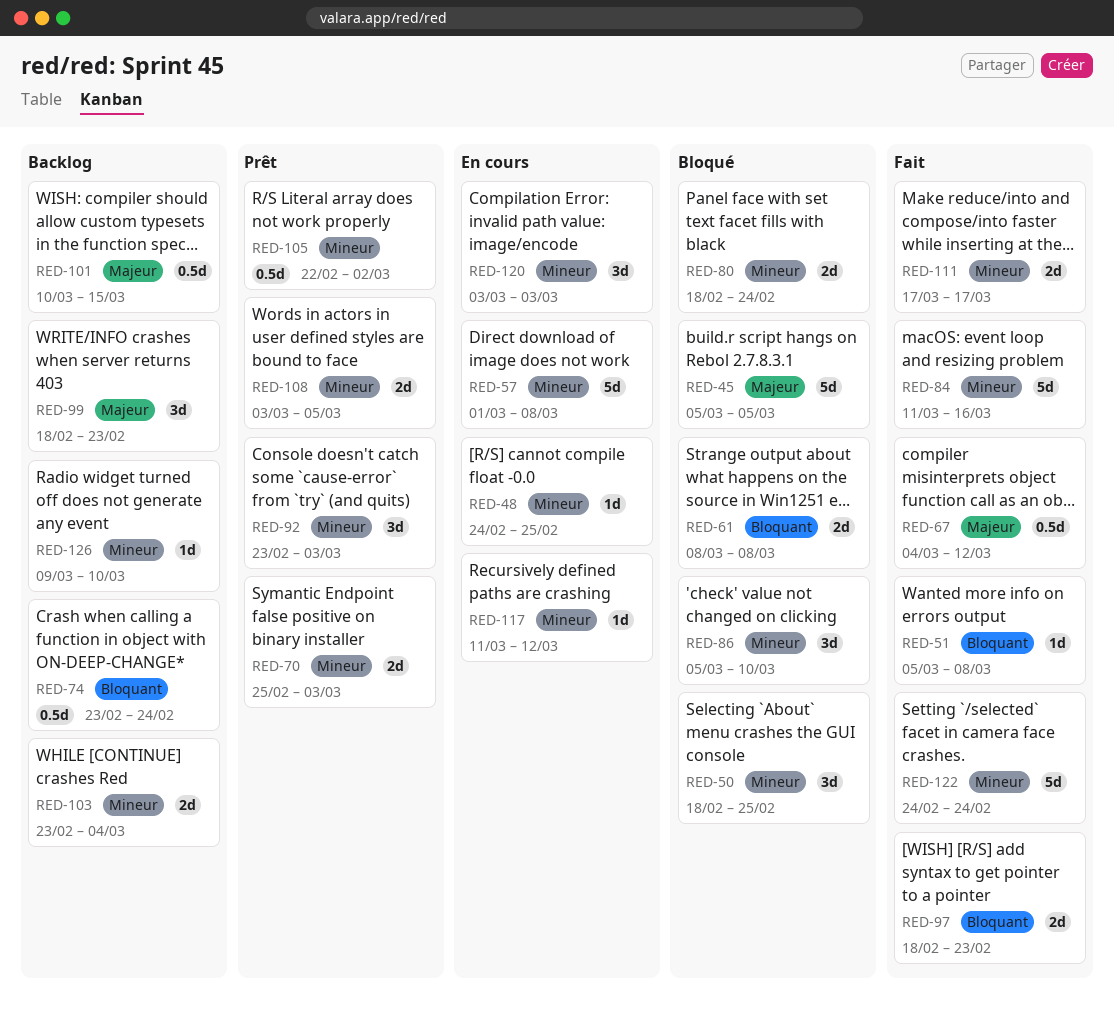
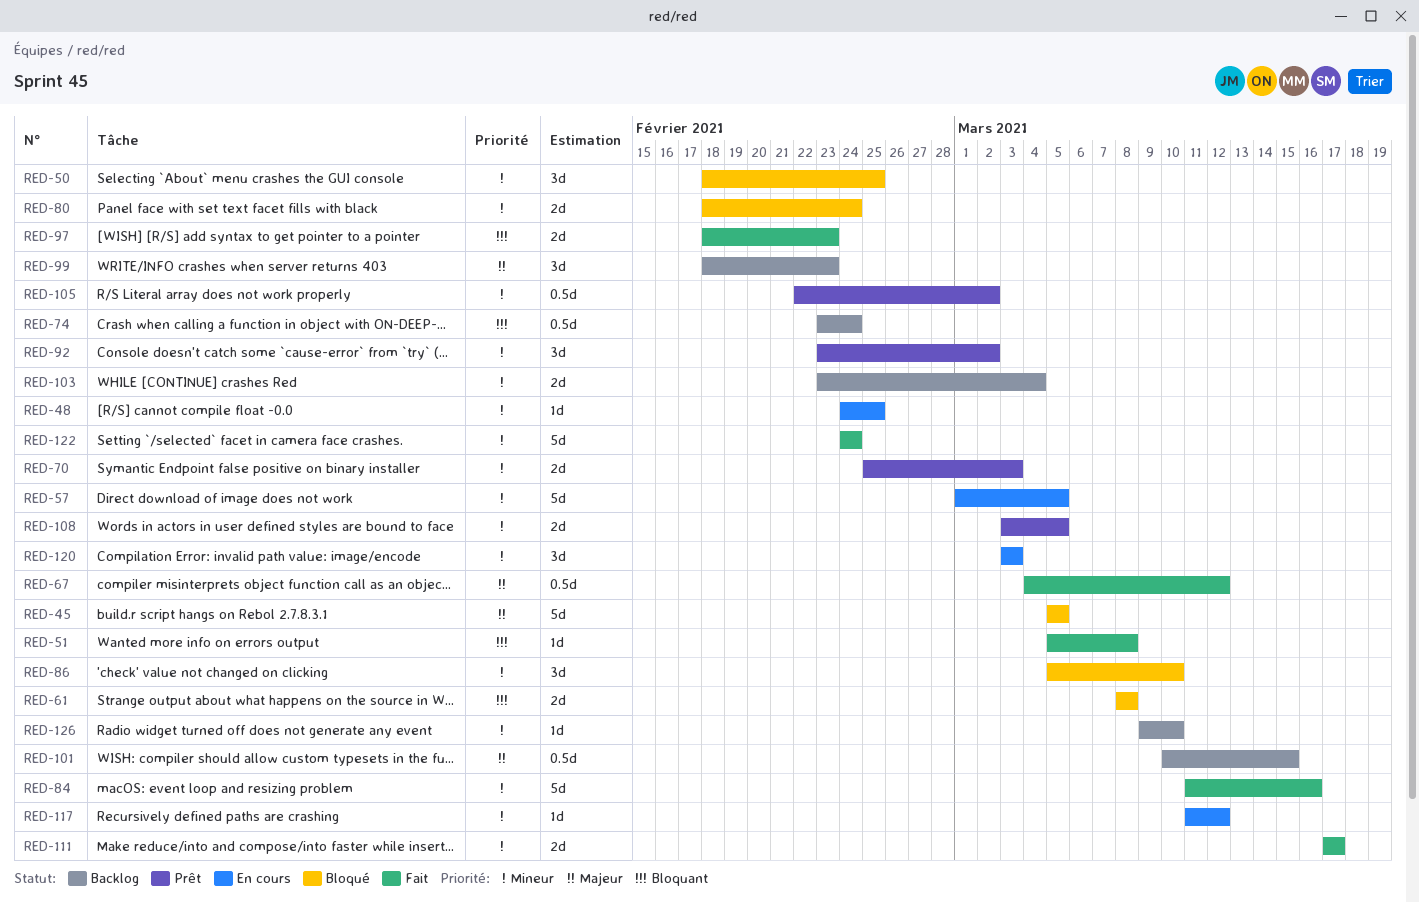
RED-57, due: Mar 8 -> Mar 5
RED-92, due: Mar 3 -> Mar 2

